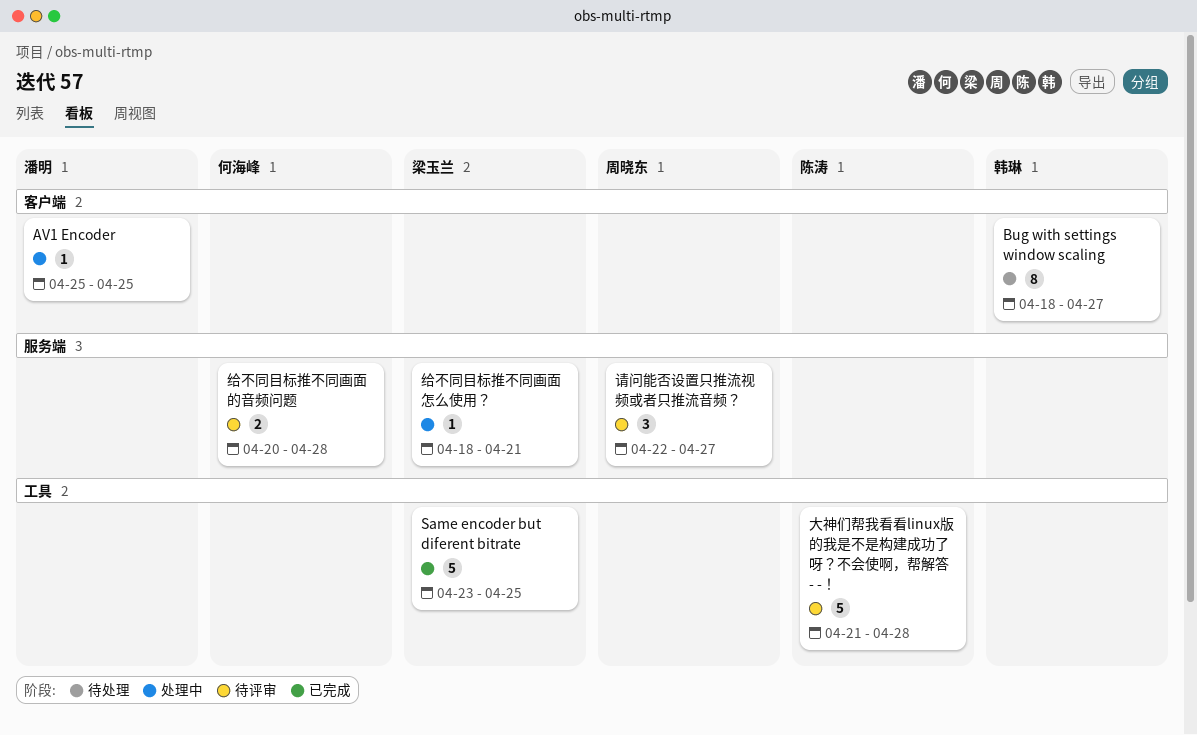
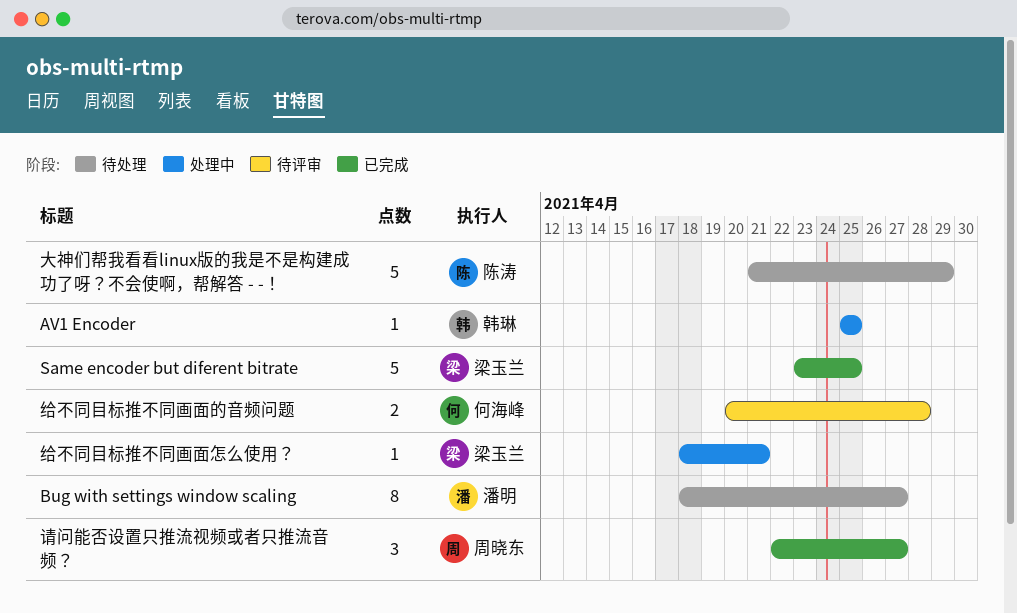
AV1 Encoder, owner: 潘明 -> 韩琳
Bug with settings window scaling, owner: 韩琳 -> 潘明
大神们帮我看看linux版的我是不是构建成功了呀？不会使啊，帮解答 - -！, status: 待评审 -> 待处理
大神们帮我看看linux版的我是不是构建成功了呀？不会使啊，帮解答 - -！, due: Apr 28 -> Apr 29
请问能否设置只推流视频或者只推流音频？, status: 待评审 -> 已完成

